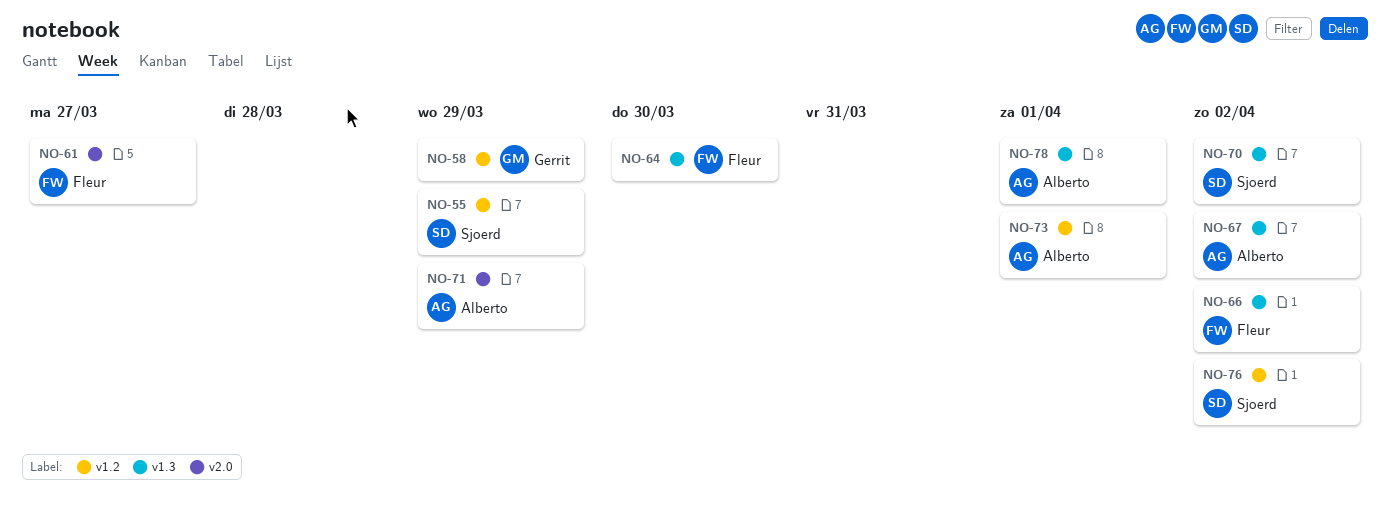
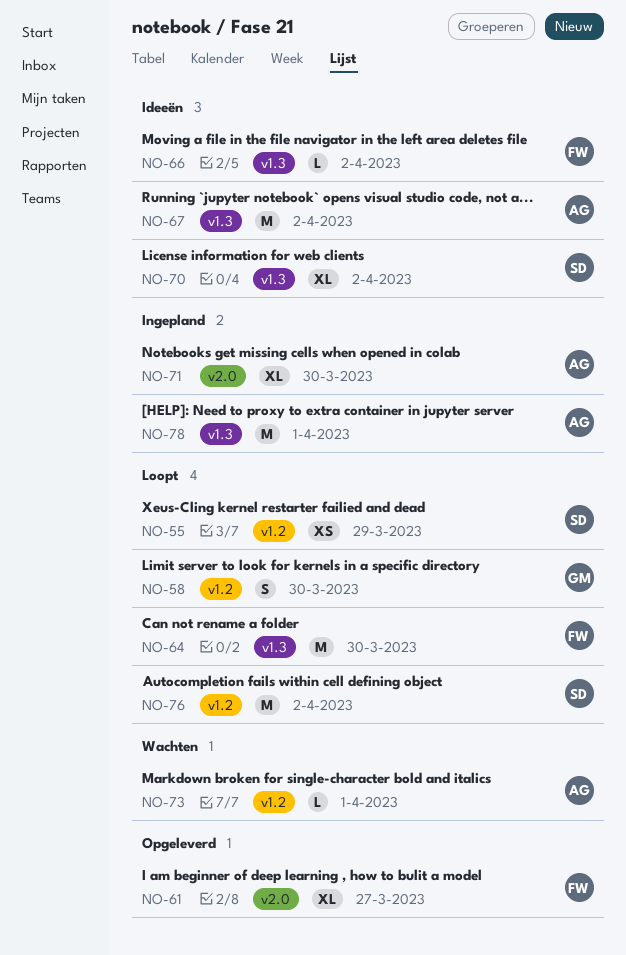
NO-58, due: Mar 29 -> Mar 30
NO-71, due: Mar 29 -> Mar 30

